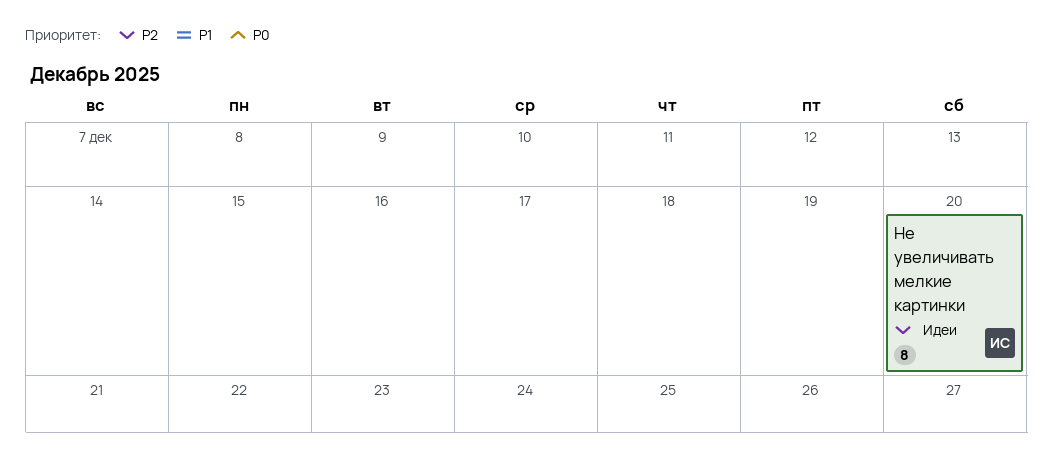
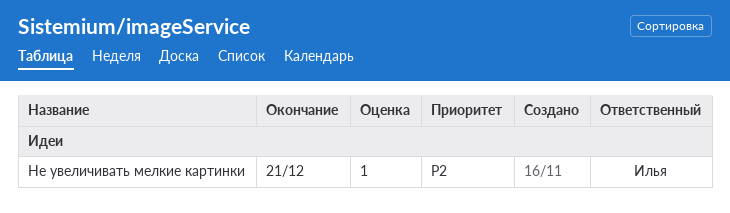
Не увеличивать мелкие картинки, estimate: 8 -> 1
Не увеличивать мелкие картинки, due: Dec 20 -> Dec 21

